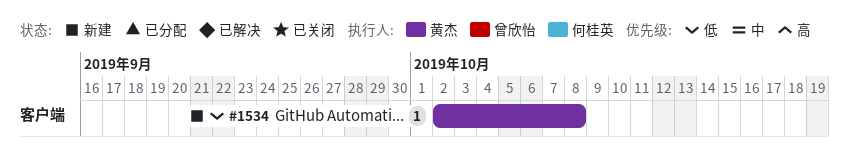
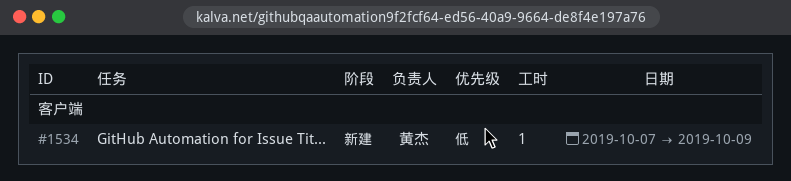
#1534, start: Oct 2 -> Oct 7
#1534, due: Oct 8 -> Oct 9

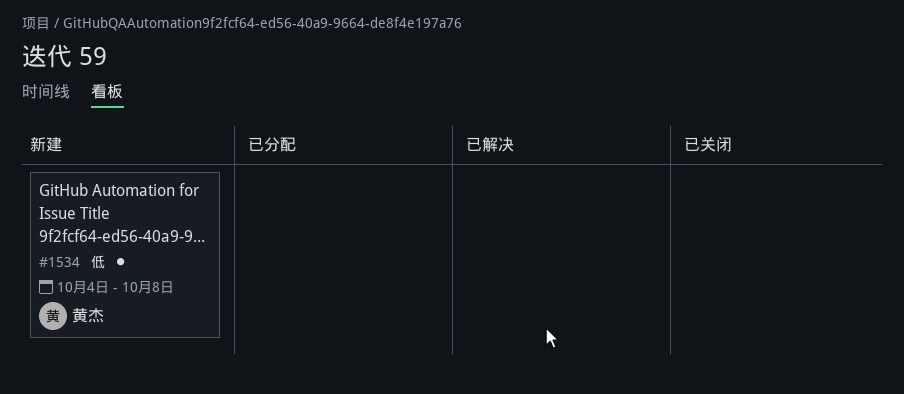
#1534, start: Oct 7 -> Oct 4
#1534, due: Oct 9 -> Oct 8

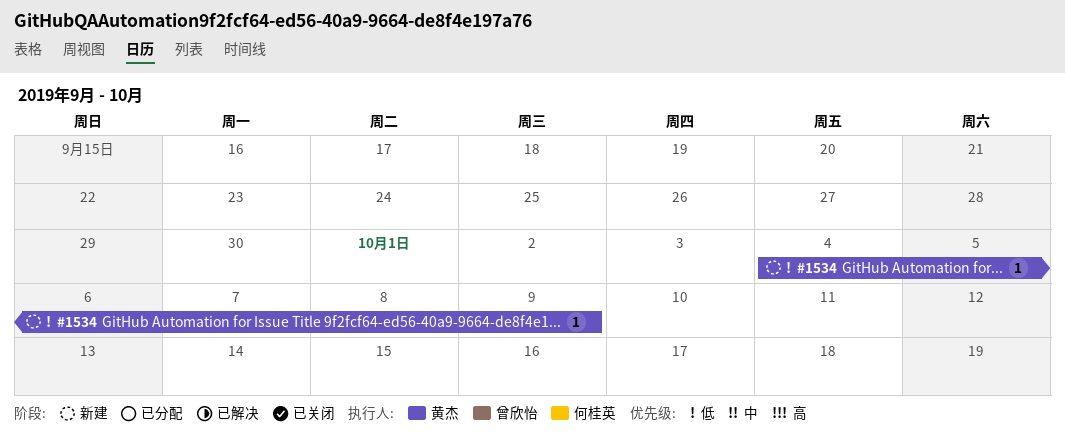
#1534, due: Oct 8 -> Oct 9

